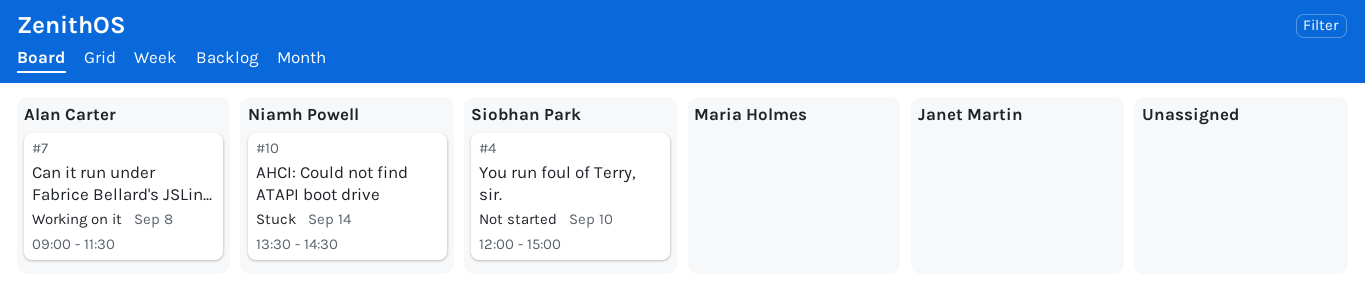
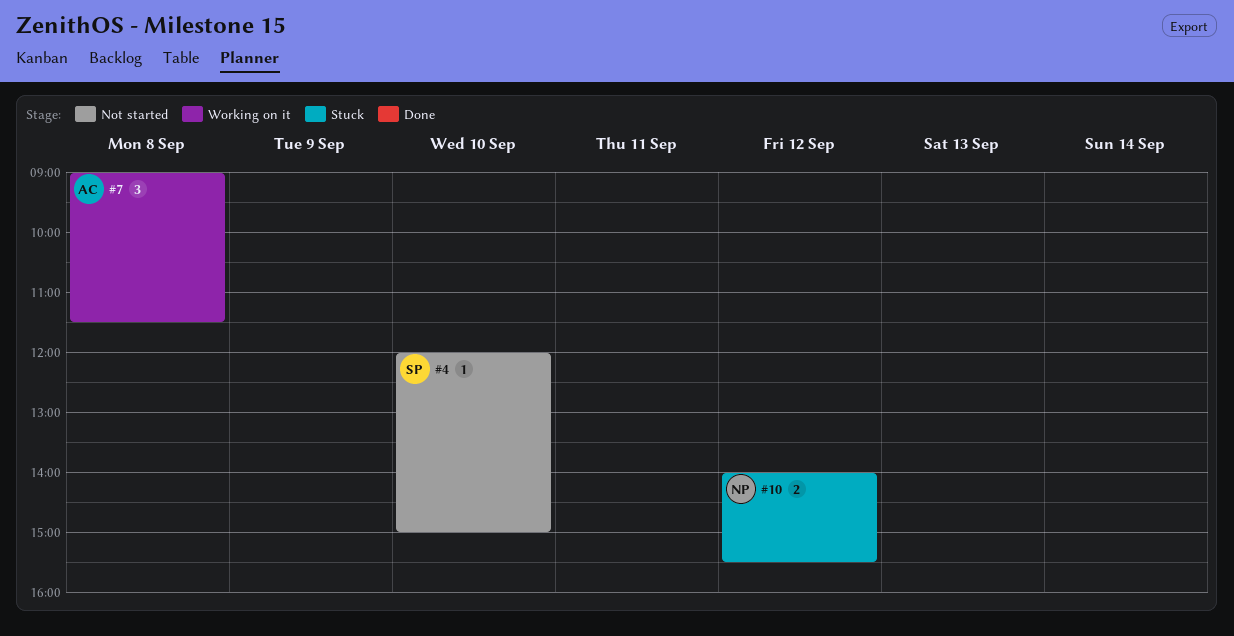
#10, day: Sep 14 -> Sep 12
#10, begins: 13:30 -> 14:00
#10, ends: 14:30 -> 15:30

